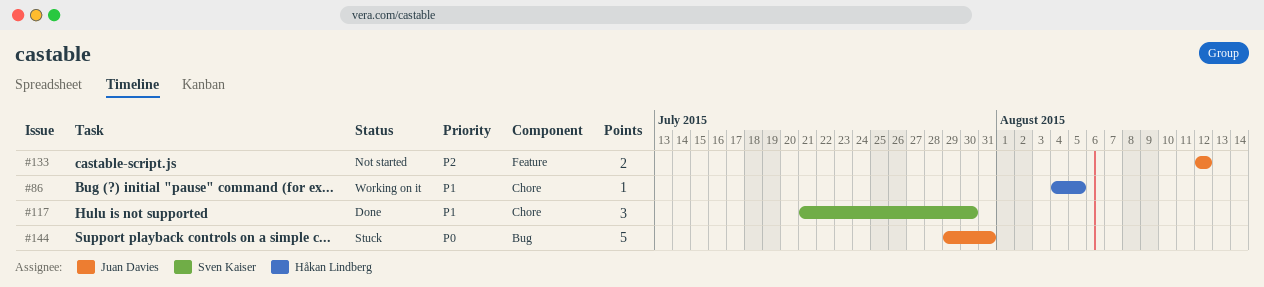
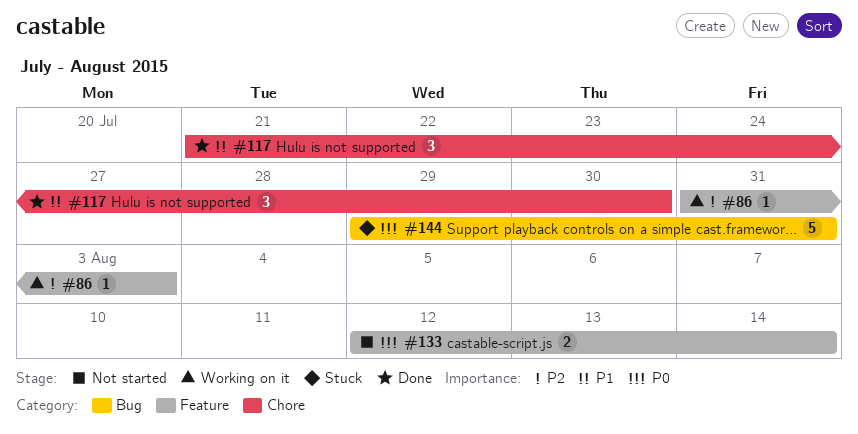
#86, priority: P1 -> P2
#86, label: Chore -> Feature
#86, start: Aug 4 -> Jul 31
#86, due: Aug 5 -> Aug 3
#133, priority: P2 -> P0
#133, due: Aug 12 -> Aug 14

